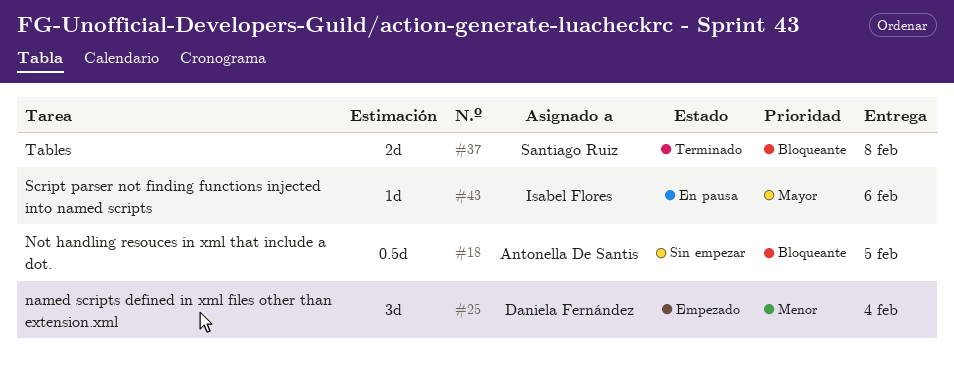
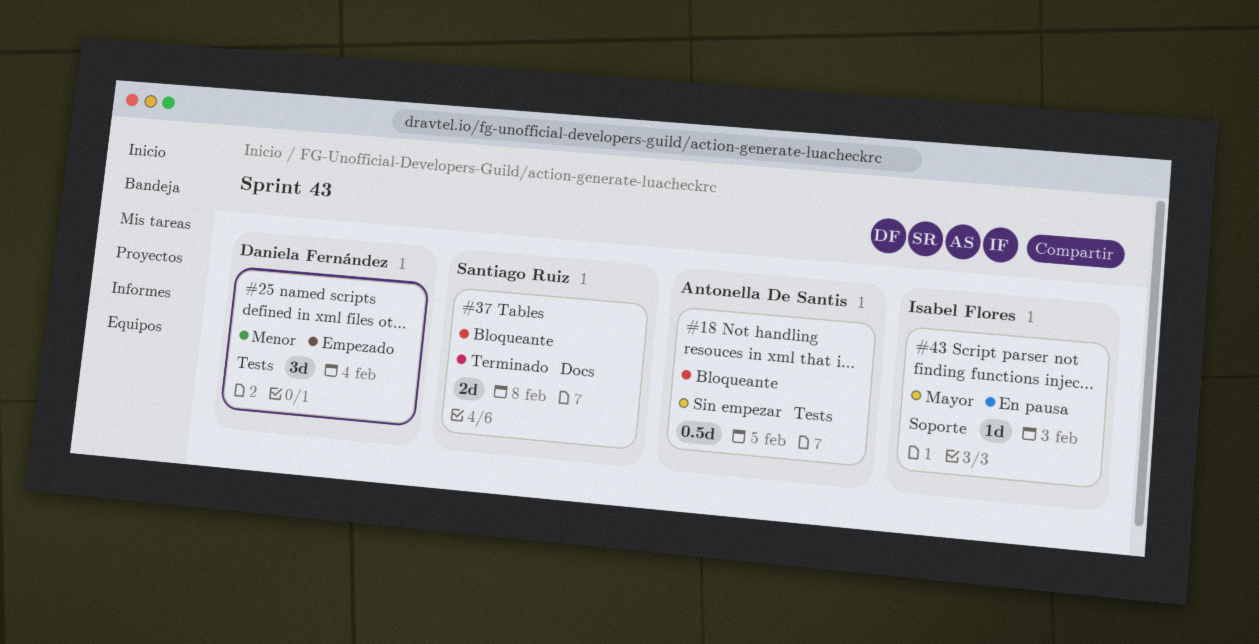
#43, due: Feb 6 -> Feb 3

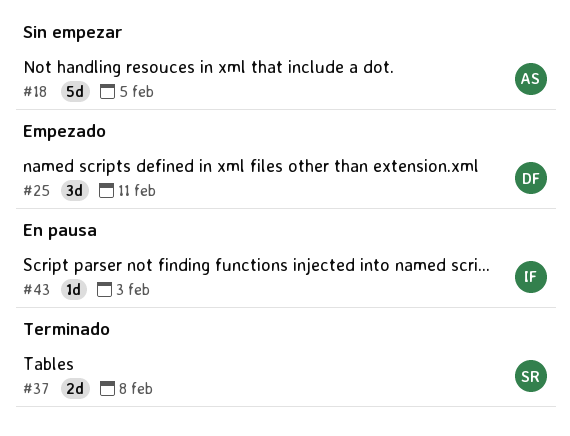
#18, estimate: 0.5d -> 5d
#25, due: Feb 4 -> Feb 11

